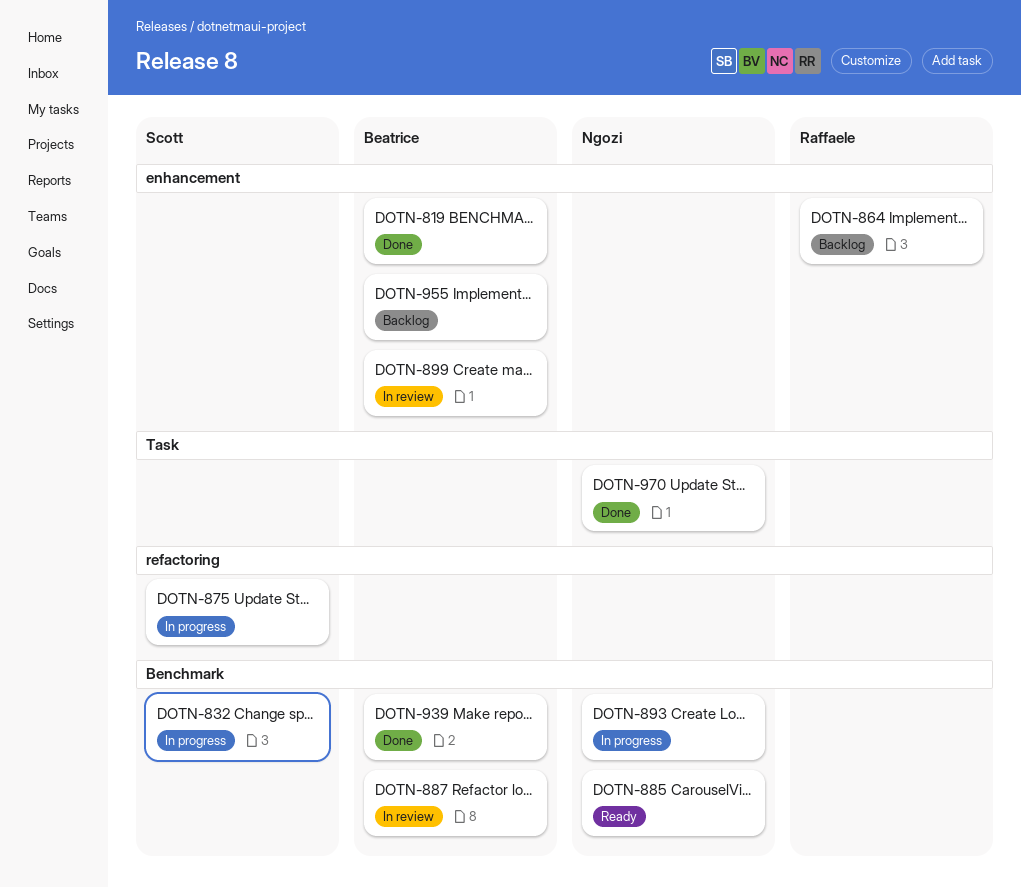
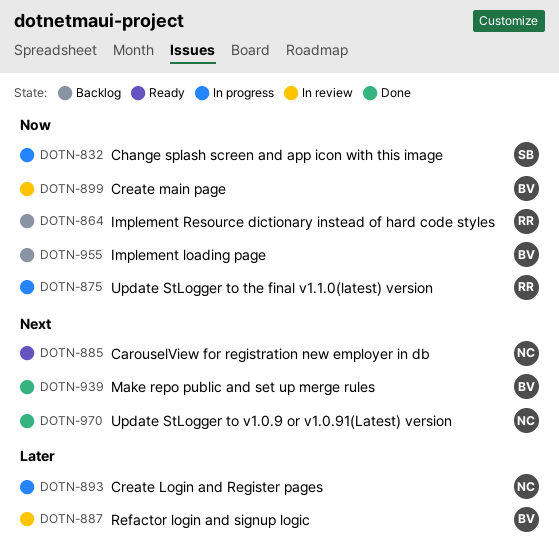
DOTN-819: present -> none
DOTN-875, owner: Scott -> Raffaele

